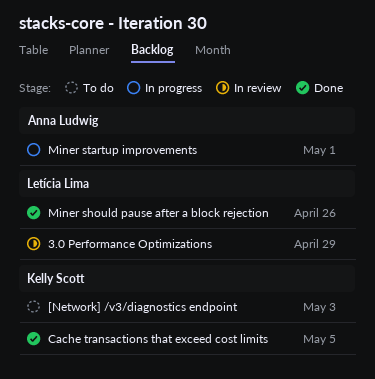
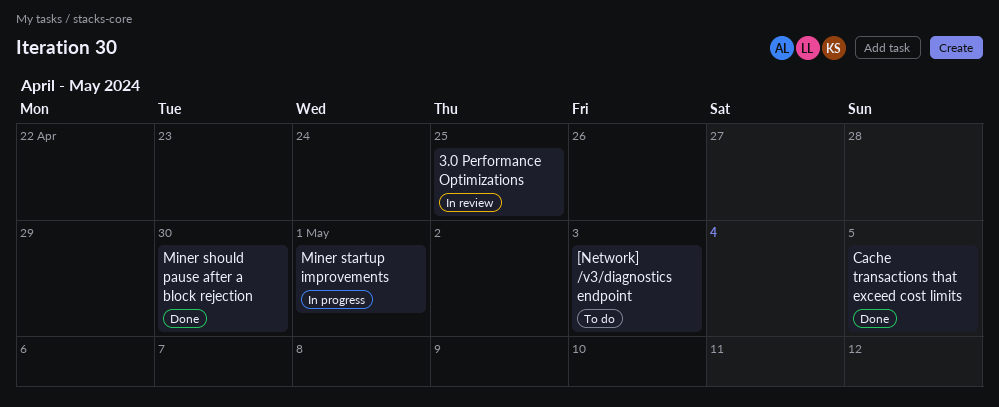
3.0 Performance Optimizations, due: Apr 29 -> Apr 25
Miner should pause after a block rejection, due: Apr 26 -> Apr 30

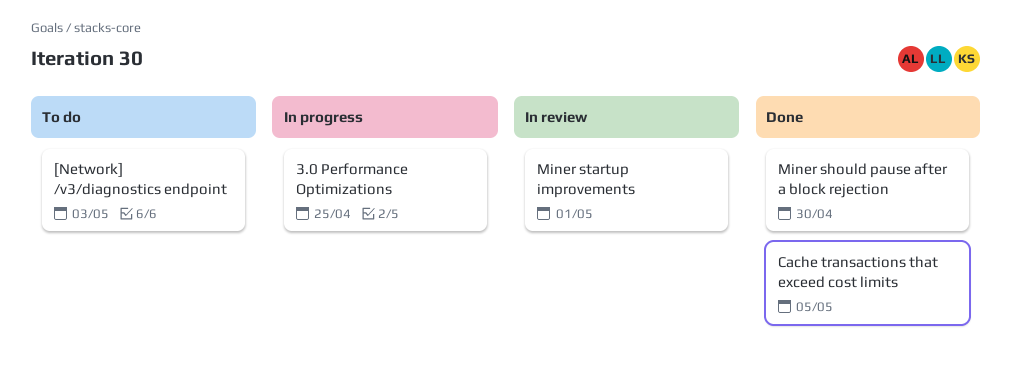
3.0 Performance Optimizations, status: In review -> In progress
Miner startup improvements, status: In progress -> In review

